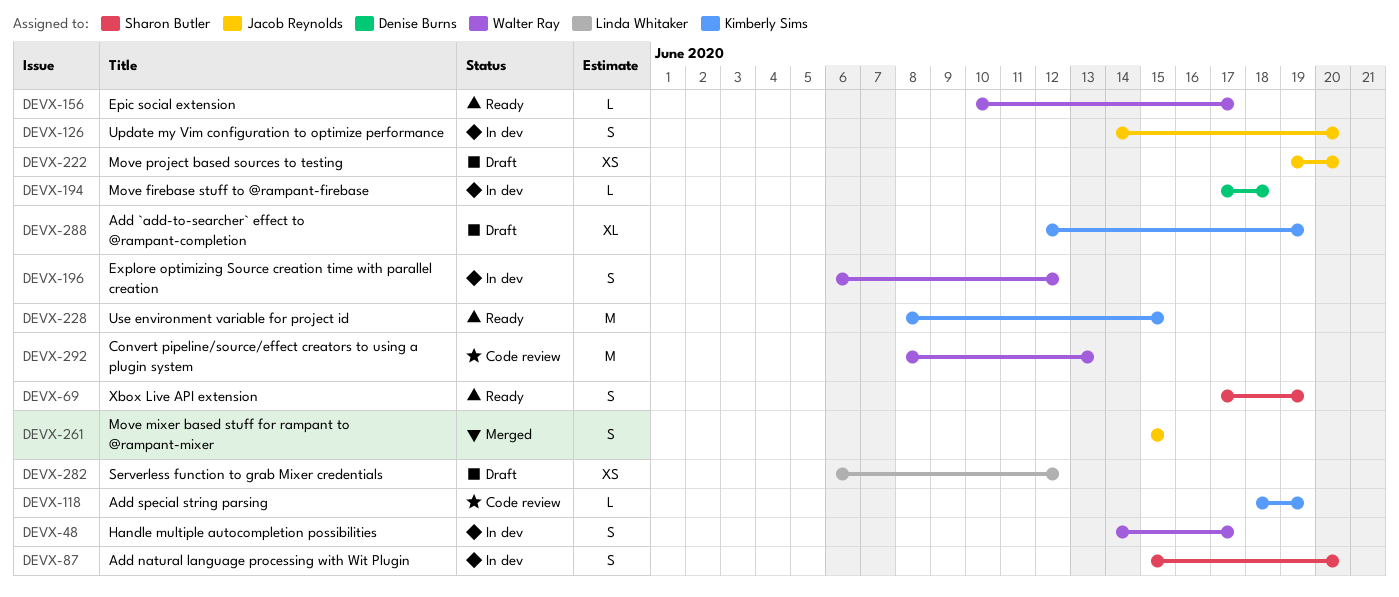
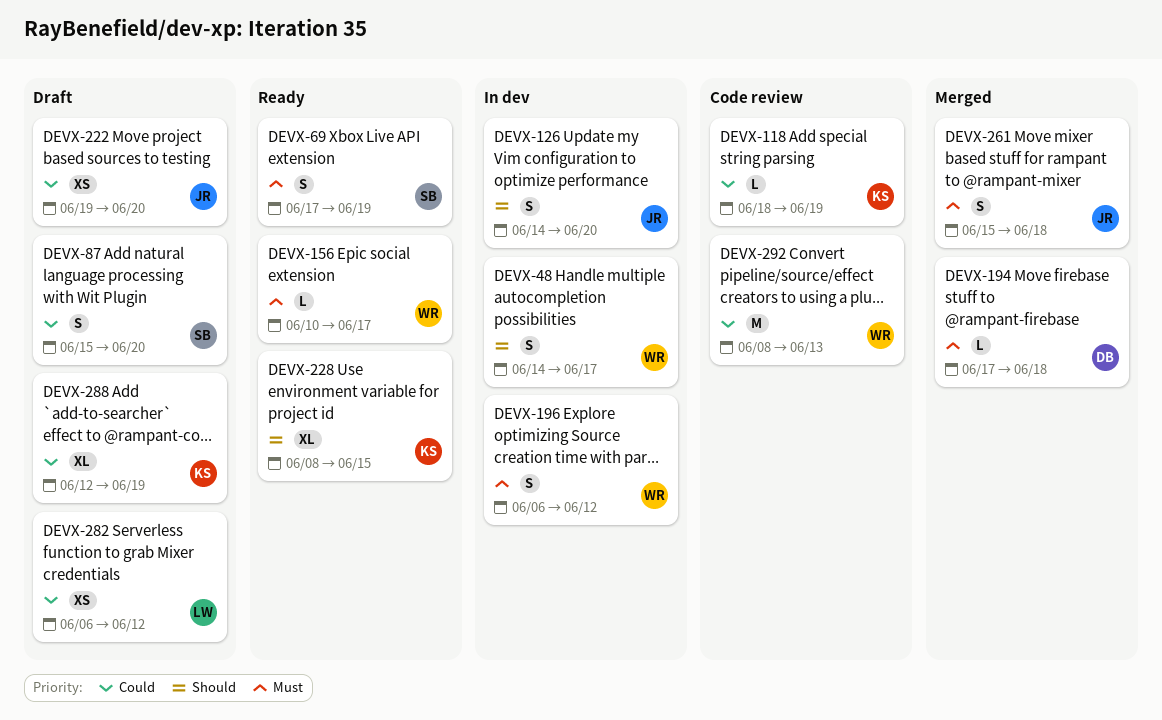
DEVX-87, status: In dev -> Draft
DEVX-194, status: In dev -> Merged
DEVX-228, estimate: M -> XL
DEVX-261, due: Jun 15 -> Jun 18

